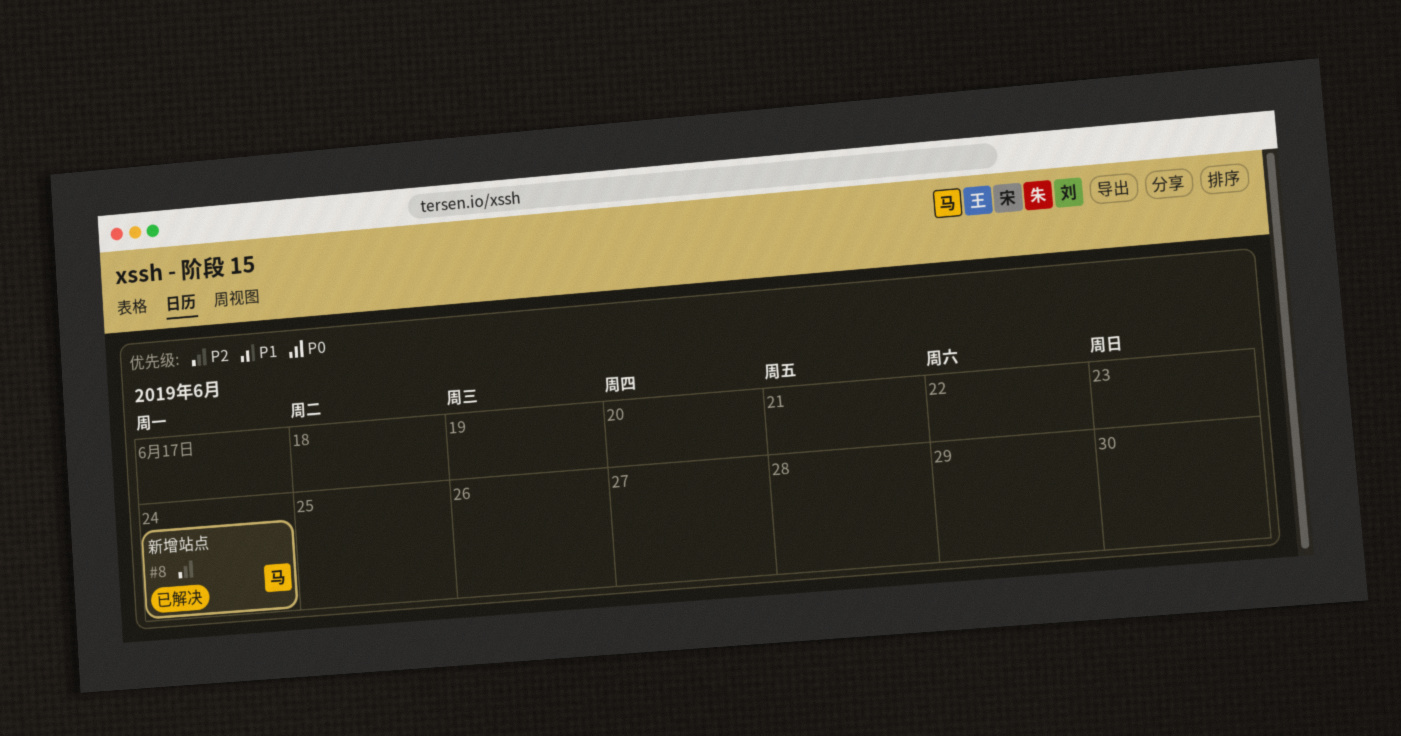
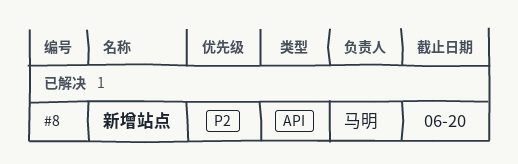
#8, due: Jun 24 -> Jun 20

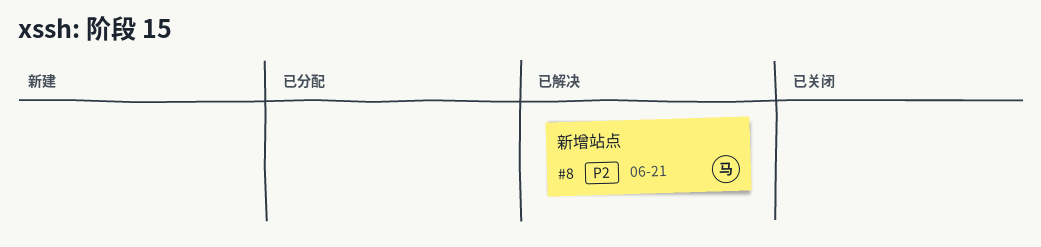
#8, due: Jun 20 -> Jun 21

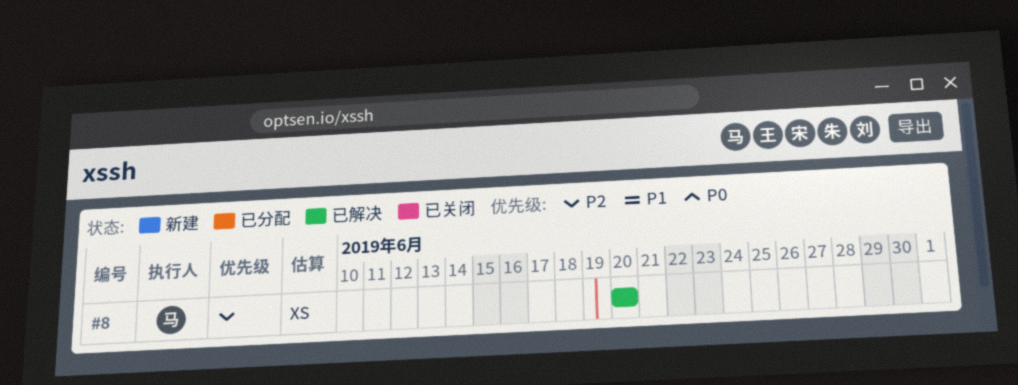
#8, due: Jun 21 -> Jun 20

